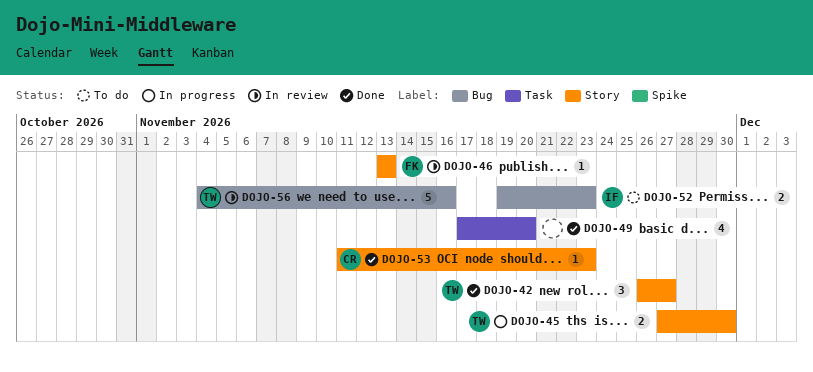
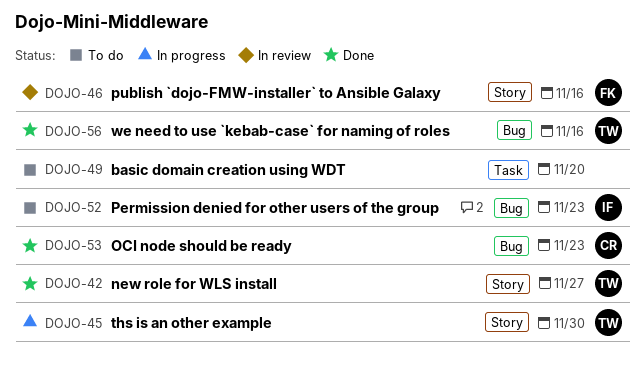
DOJO-46, due: Nov 13 -> Nov 16
DOJO-49, status: Done -> To do
DOJO-53, label: Story -> Bug
DOJO-56, status: In review -> Done

